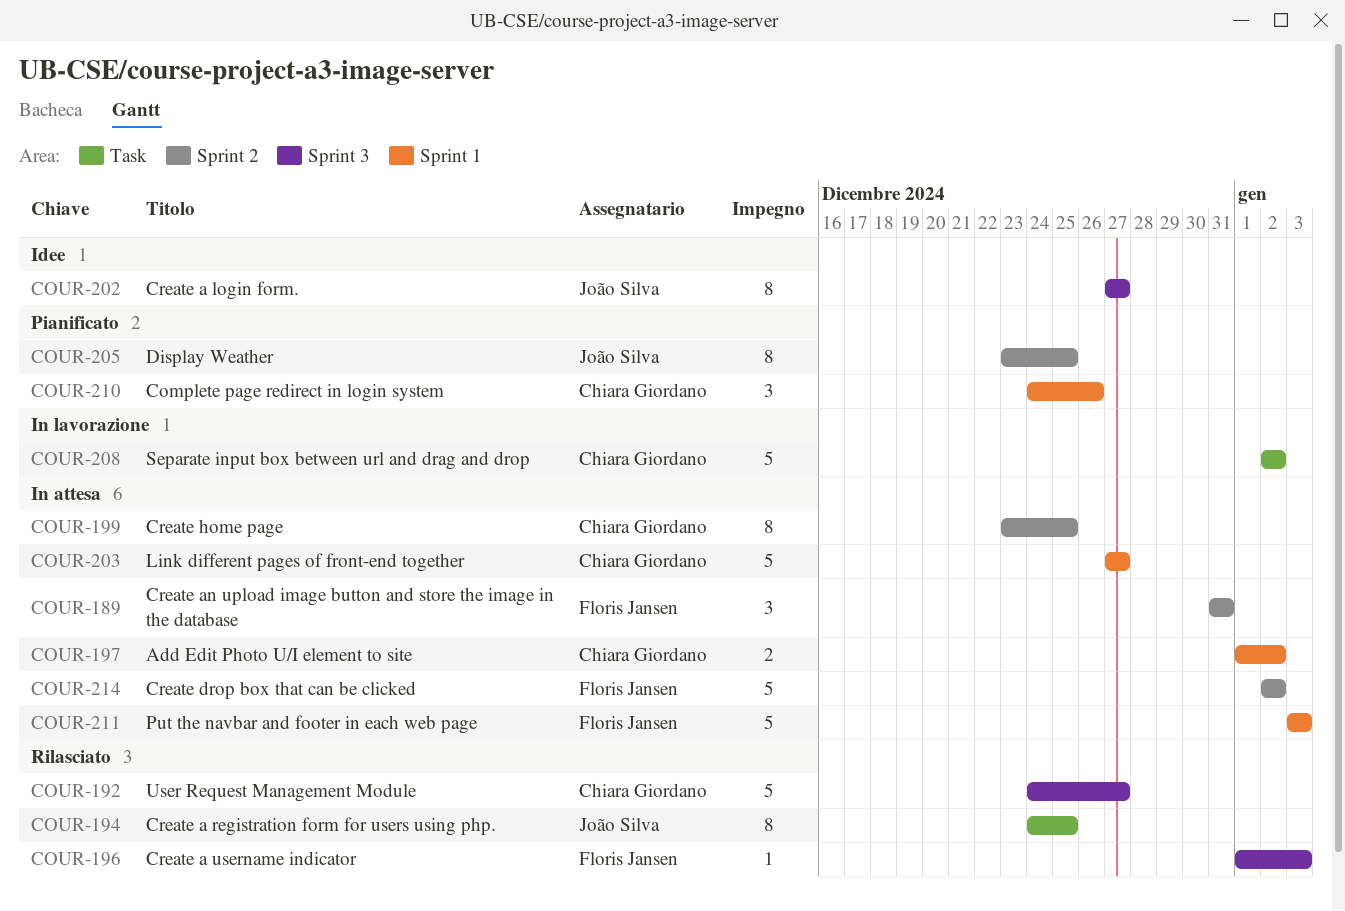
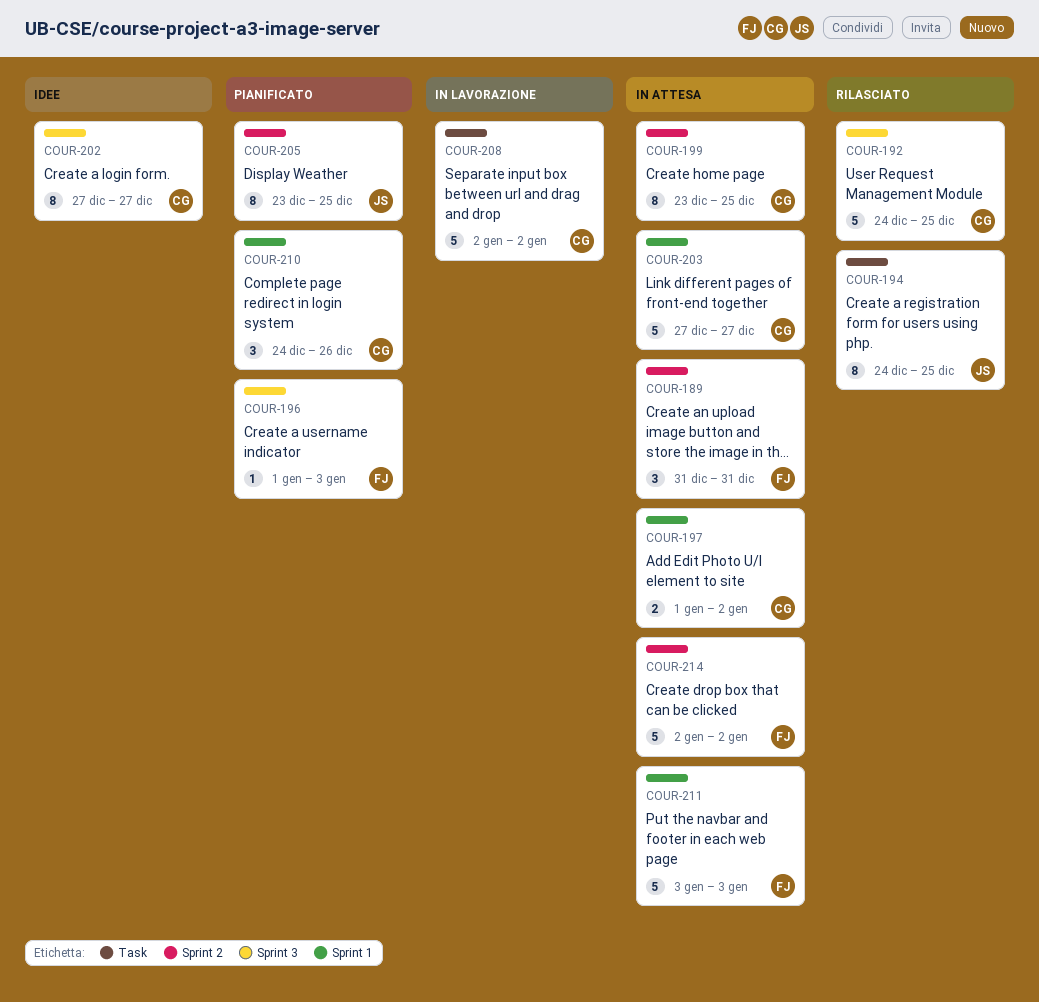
COUR-192, due: Dec 27 -> Dec 25
COUR-196, status: Rilasciato -> Pianificato
COUR-202, owner: João Silva -> Chiara Giordano

